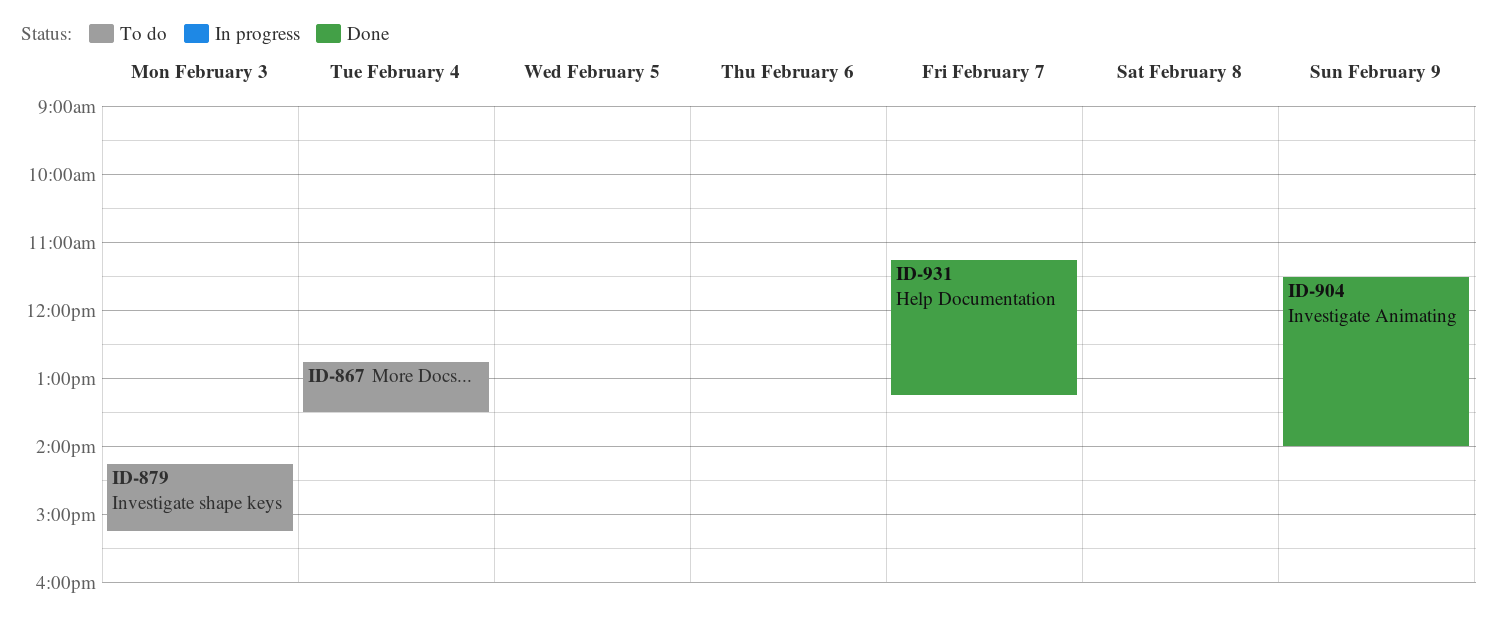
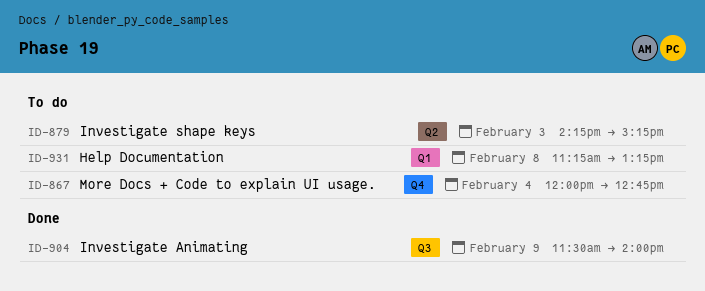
ID-867, begins: 12:45 -> 12:00
ID-867, ends: 13:30 -> 12:45
ID-931, status: Done -> To do
ID-931, day: Feb 7 -> Feb 8

